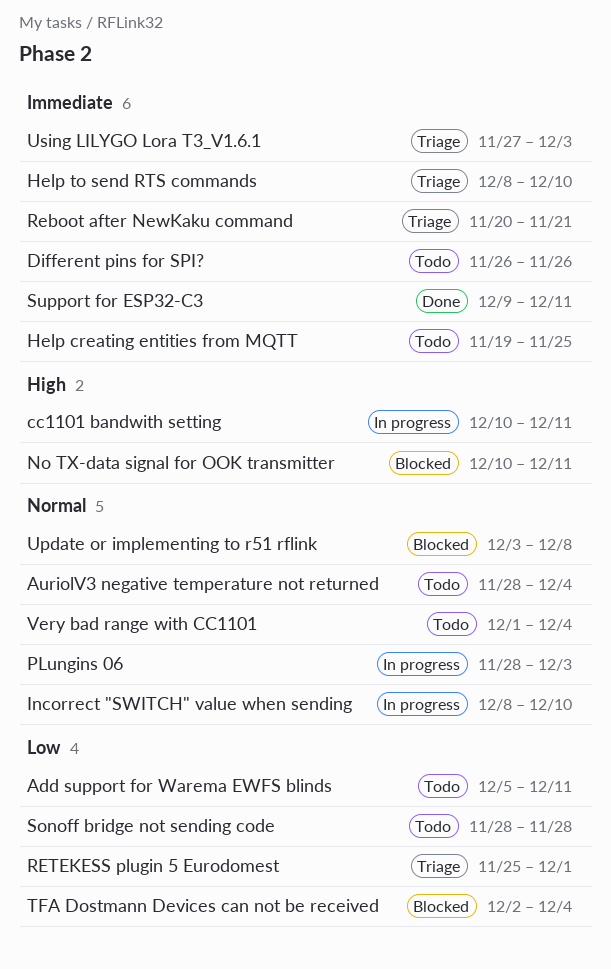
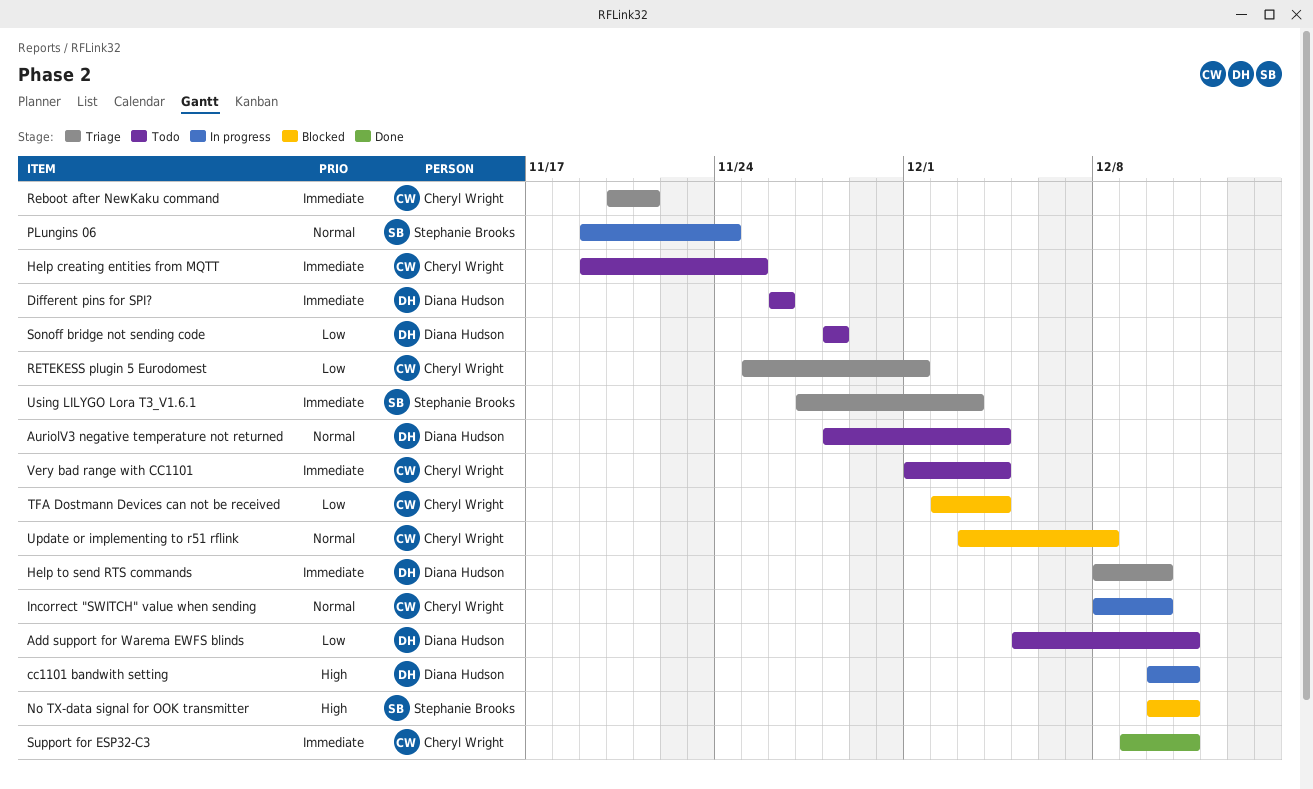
PLungins 06, start: Nov 28 -> Nov 19
PLungins 06, due: Dec 3 -> Nov 24
Very bad range with CC1101, priority: Normal -> Immediate

